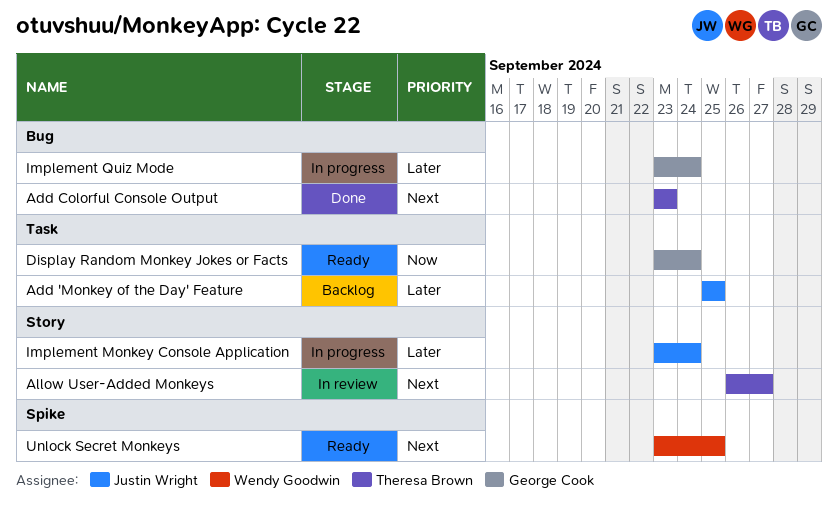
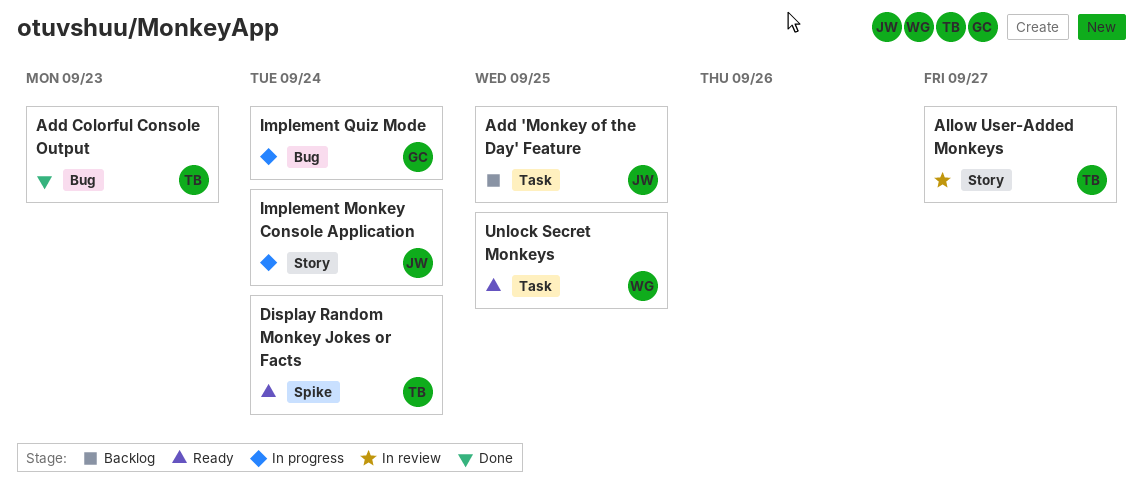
Display Random Monkey Jokes or Facts, owner: George Cook -> Theresa Brown
Display Random Monkey Jokes or Facts, label: Task -> Spike
Unlock Secret Monkeys, label: Spike -> Task

